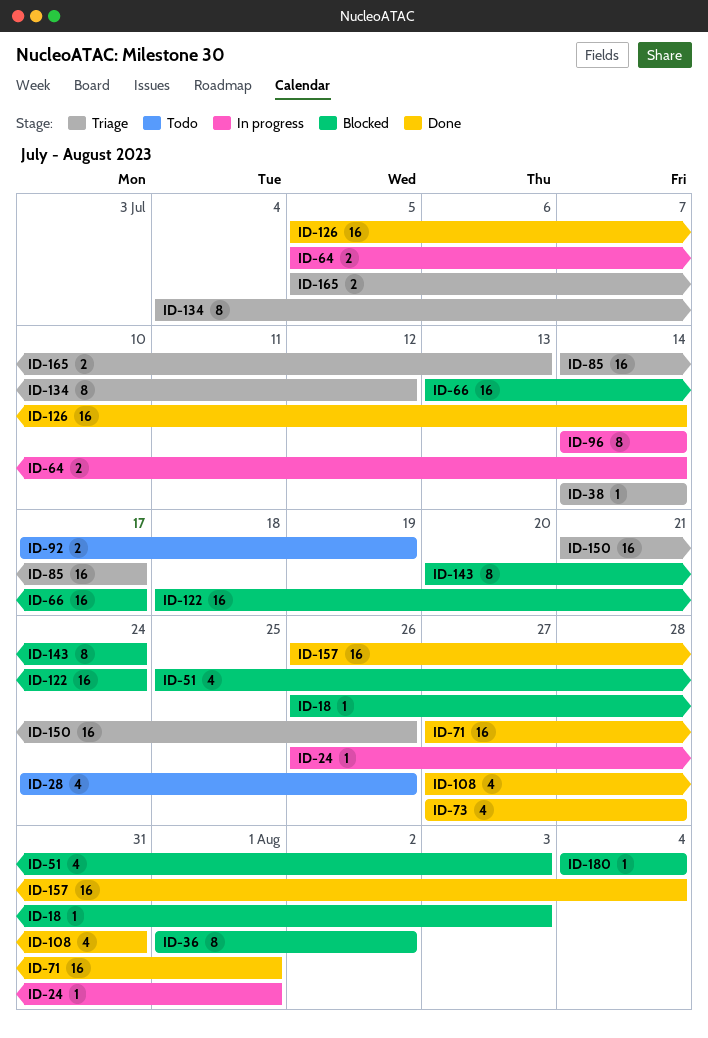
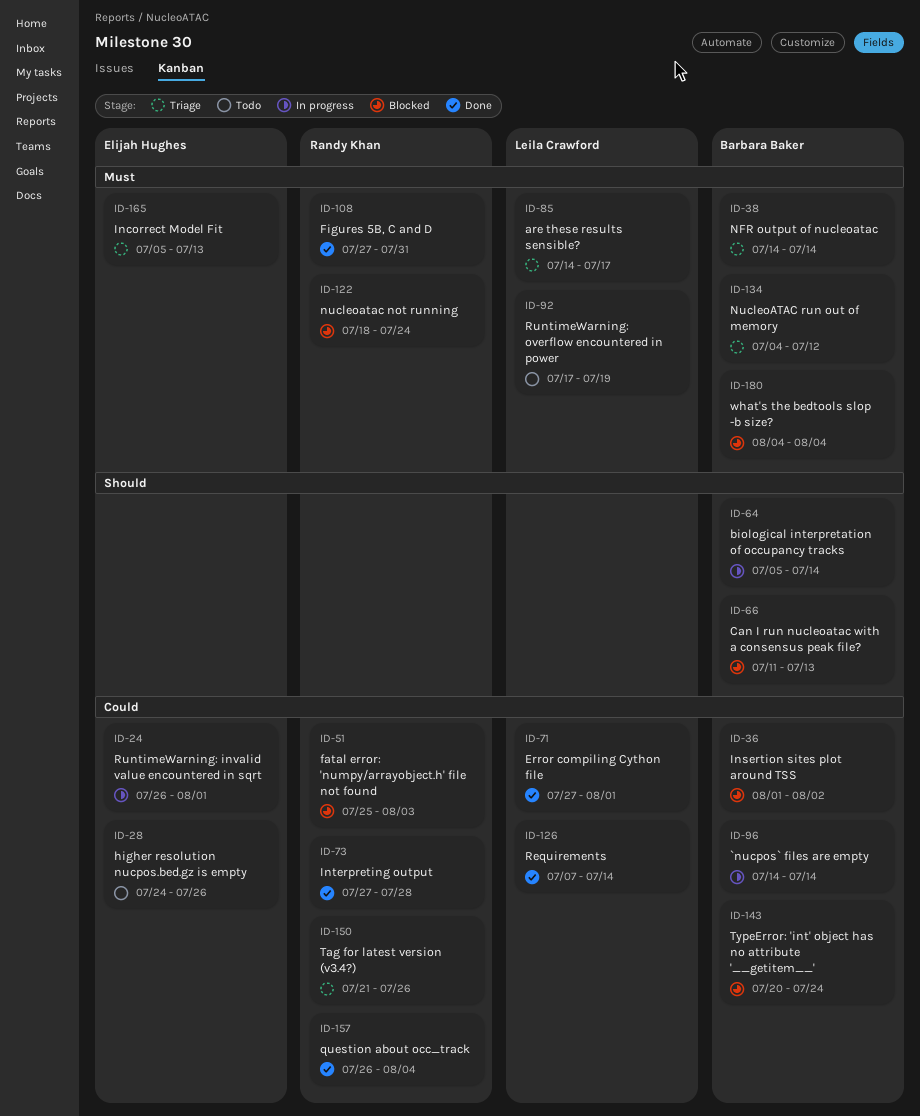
ID-18: present -> none
ID-66, start: Jul 13 -> Jul 11
ID-66, due: Jul 17 -> Jul 13
ID-126, start: Jul 5 -> Jul 7

